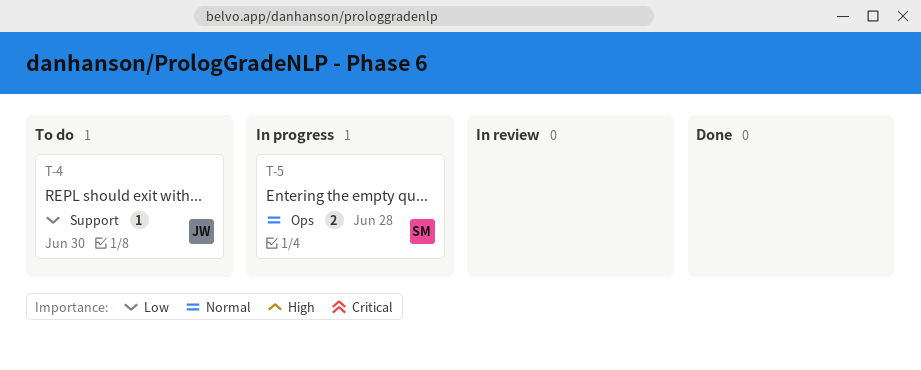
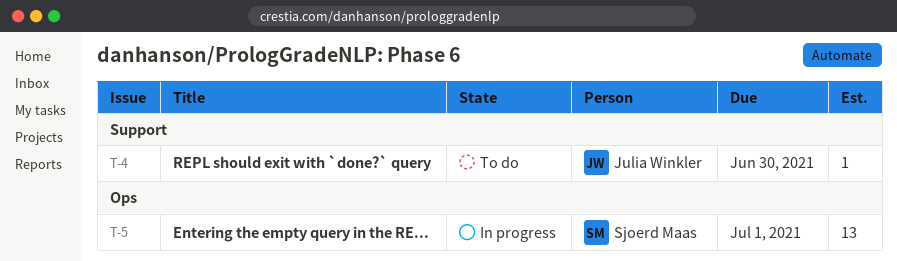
T-5, estimate: 2 -> 13
T-5, due: Jun 28 -> Jul 1

